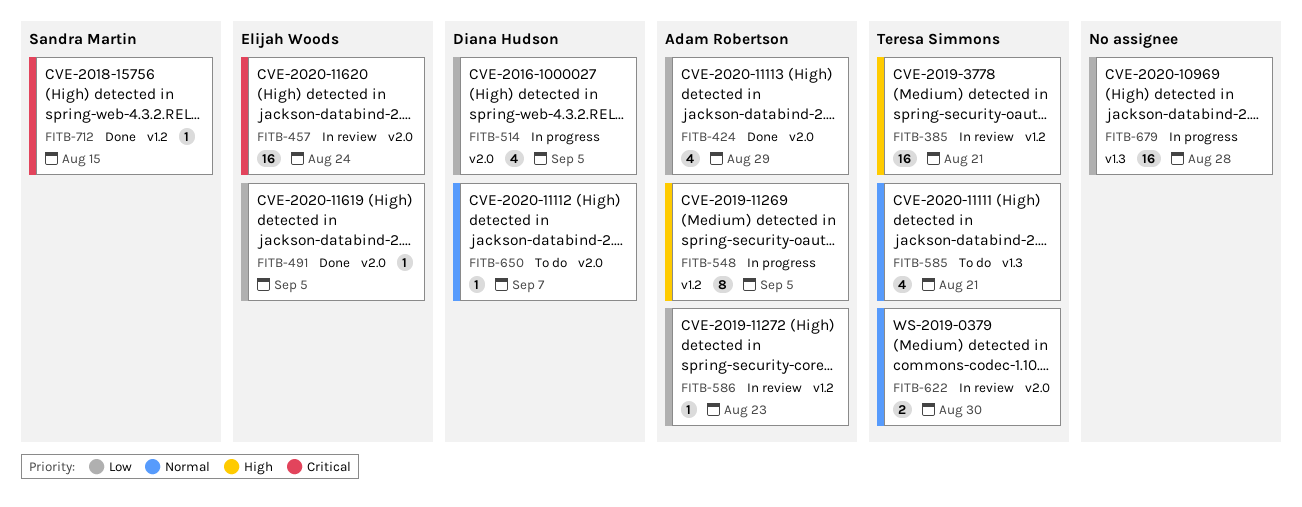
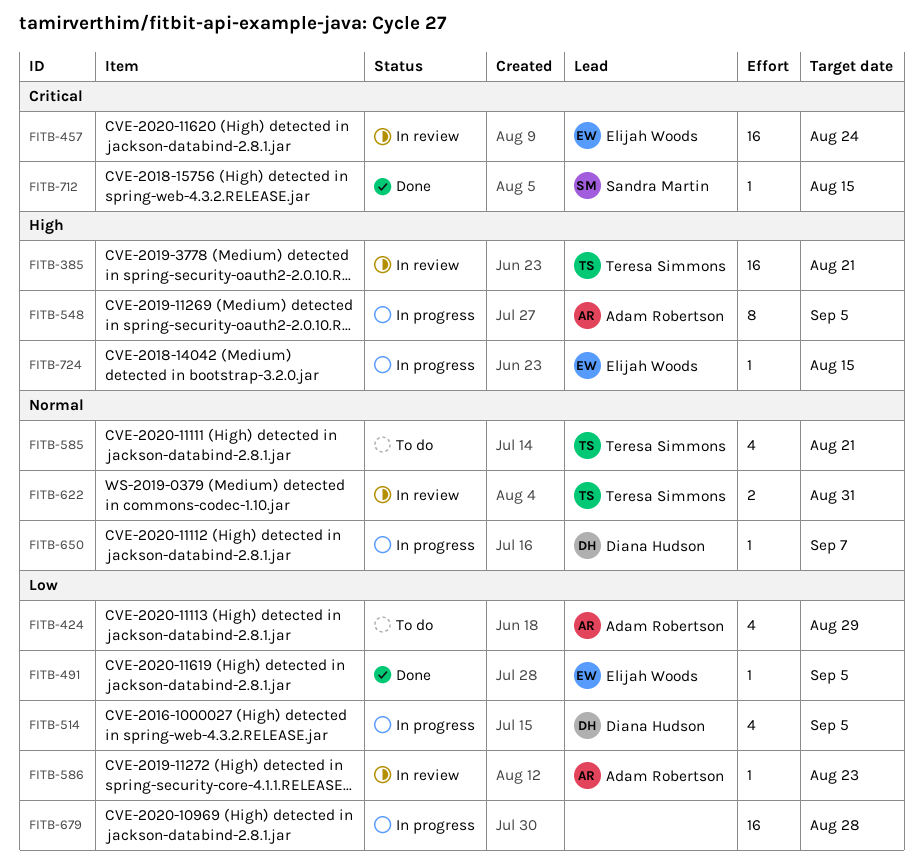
FITB-424, status: Done -> To do
FITB-622, due: Aug 30 -> Aug 31
FITB-650, status: To do -> In progress
FITB-724: none -> present

